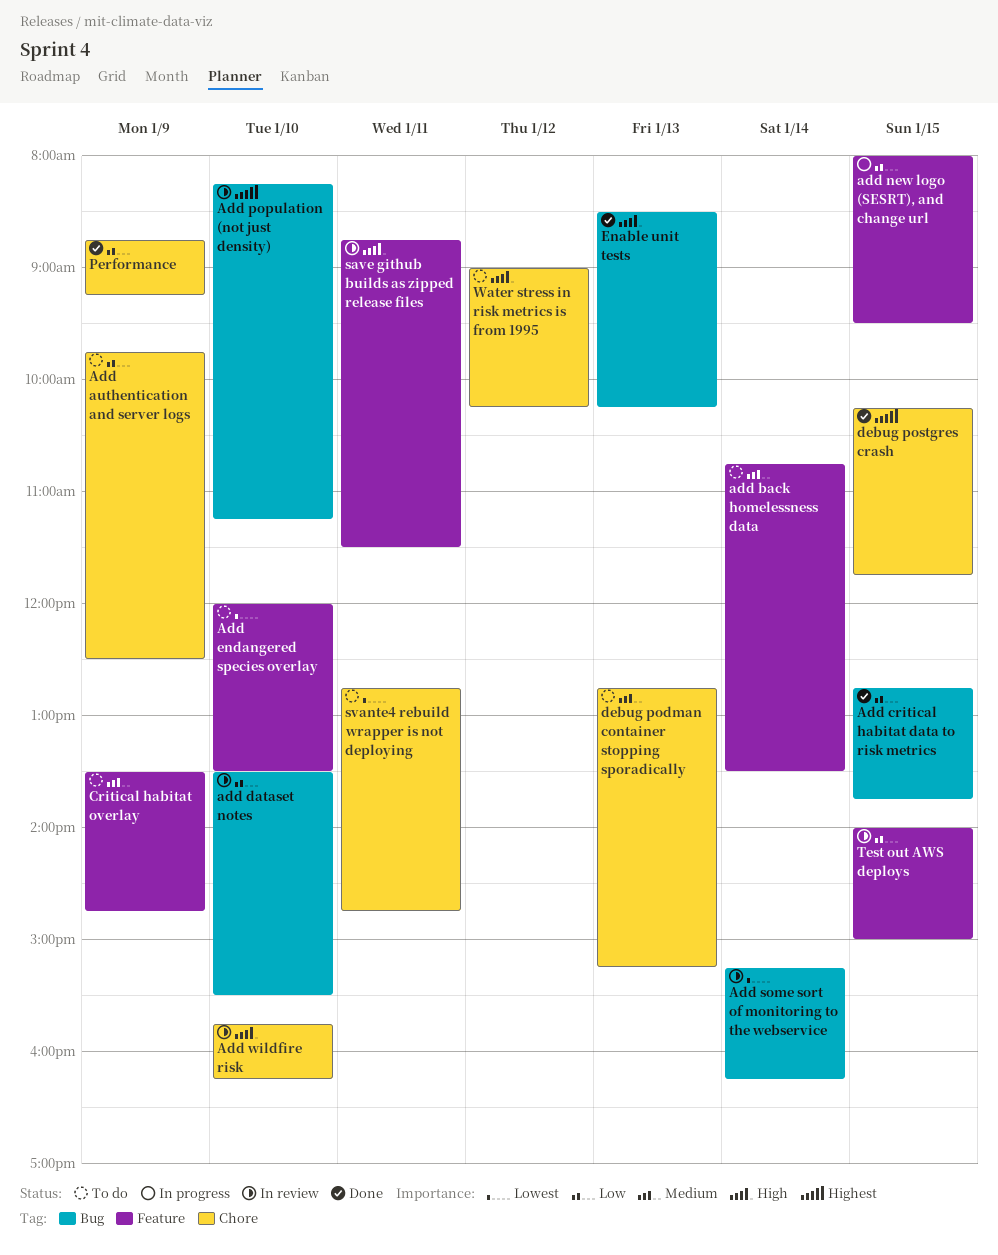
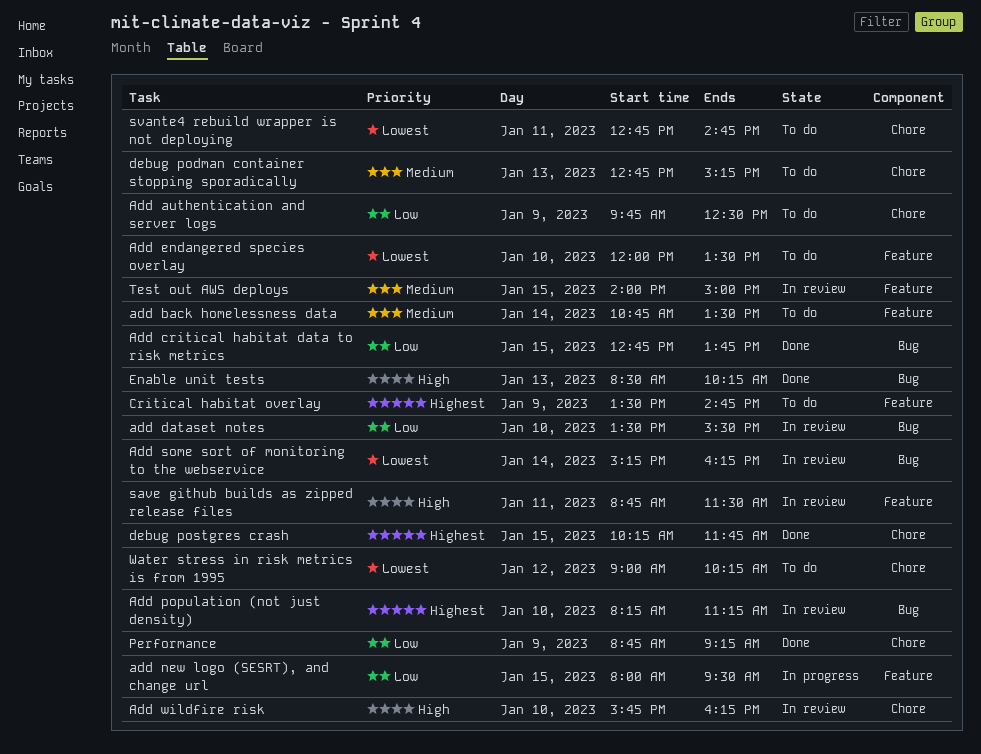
Critical habitat overlay, priority: Medium -> Highest
Test out AWS deploys, priority: Low -> Medium
Water stress in risk metrics is from 1995, priority: High -> Lowest

